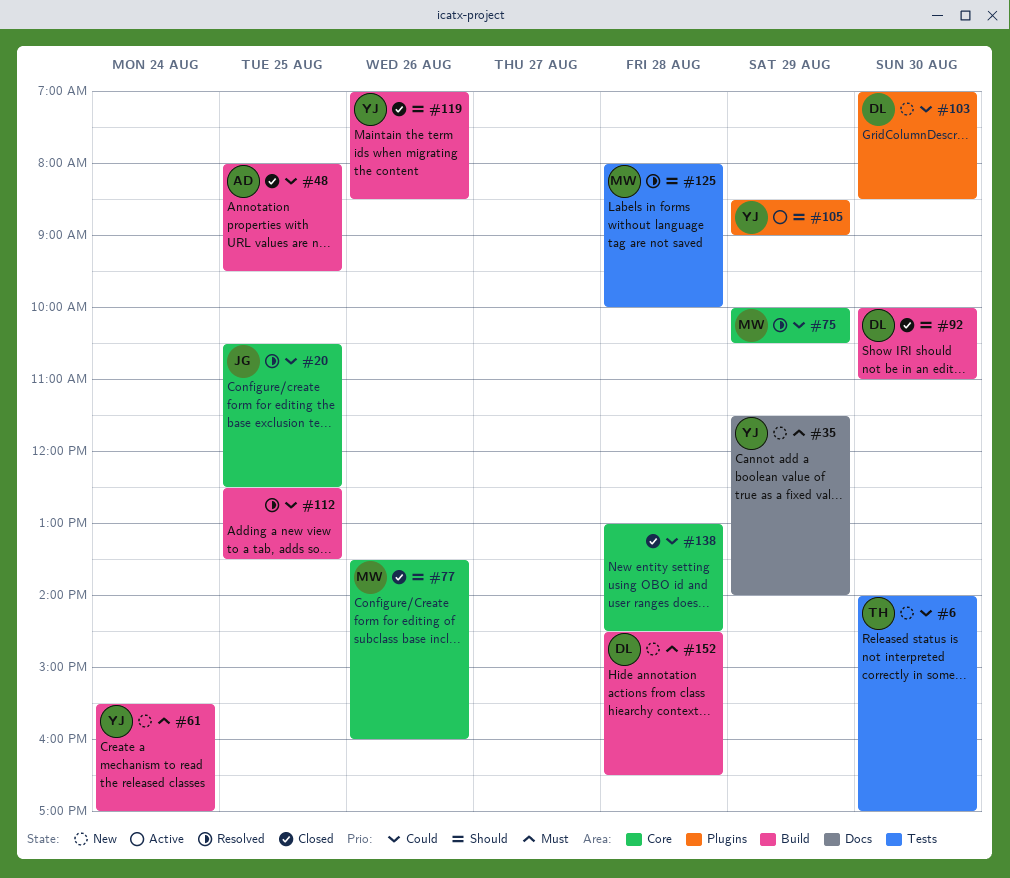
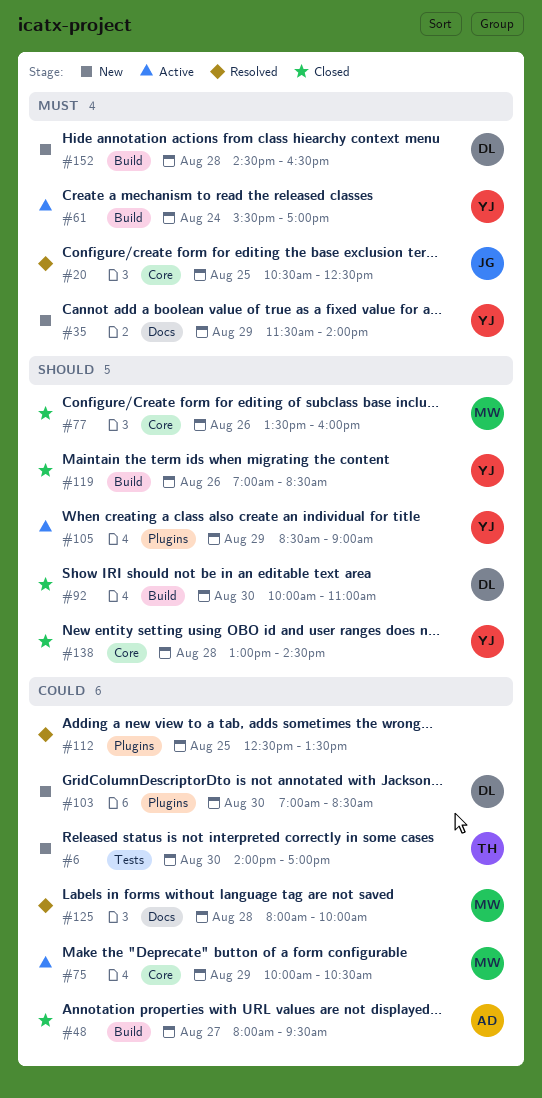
#20, priority: Could -> Must
#48, day: Aug 25 -> Aug 27
#61, status: New -> Active
#75, status: Resolved -> Active
#112, label: Build -> Plugins
#125, priority: Should -> Could
#125, label: Tests -> Docs
#138, owner: none -> YJ
#138, priority: Could -> Should

